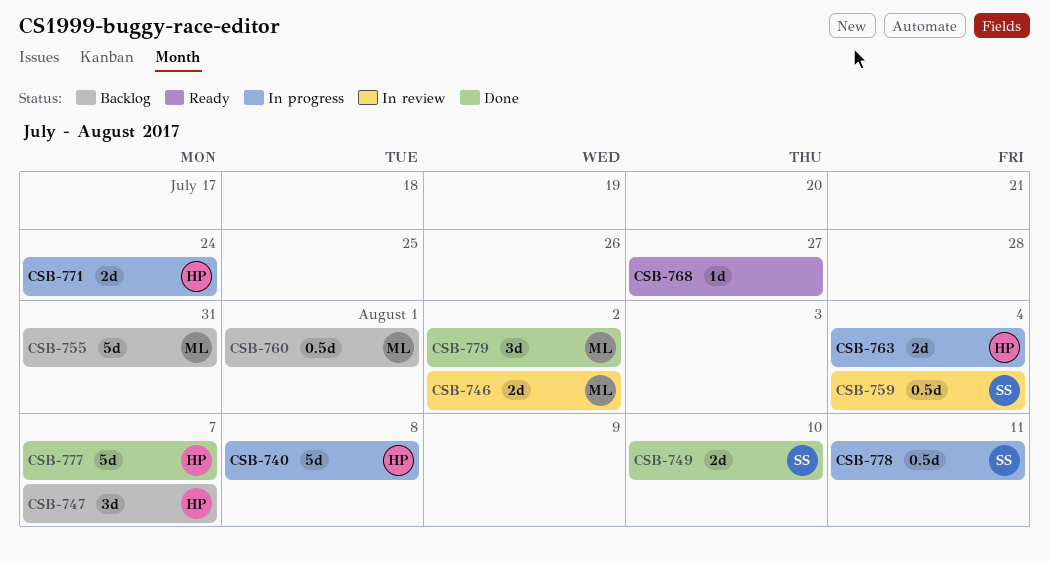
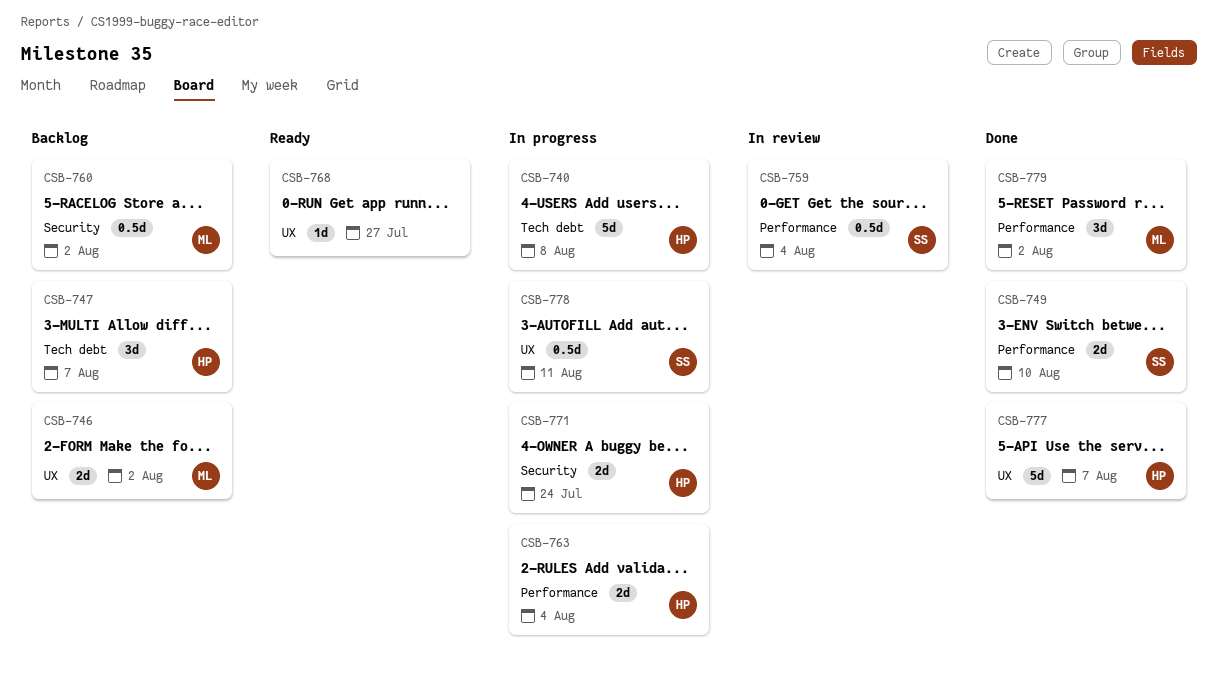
CSB-746, status: In review -> Backlog
CSB-755: present -> none
CSB-760, due: Aug 1 -> Aug 2

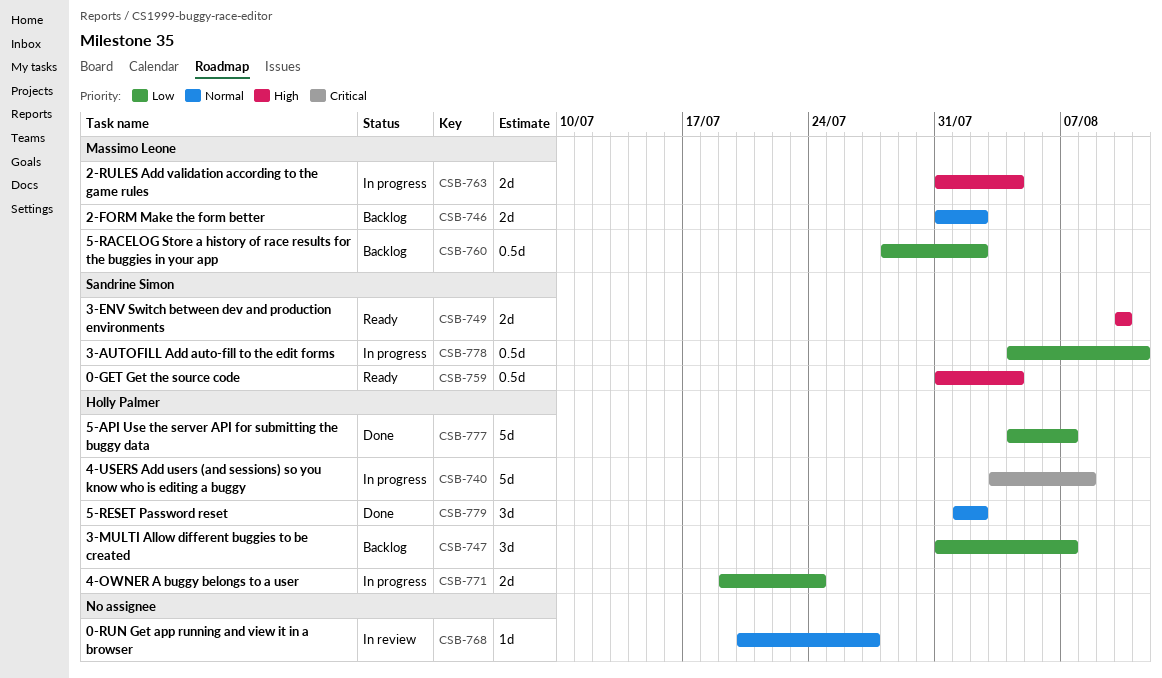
CSB-749, status: Done -> Ready
CSB-759, status: In review -> Ready
CSB-763, owner: Holly Palmer -> Massimo Leone
CSB-768, status: Ready -> In review
CSB-779, owner: Massimo Leone -> Holly Palmer

